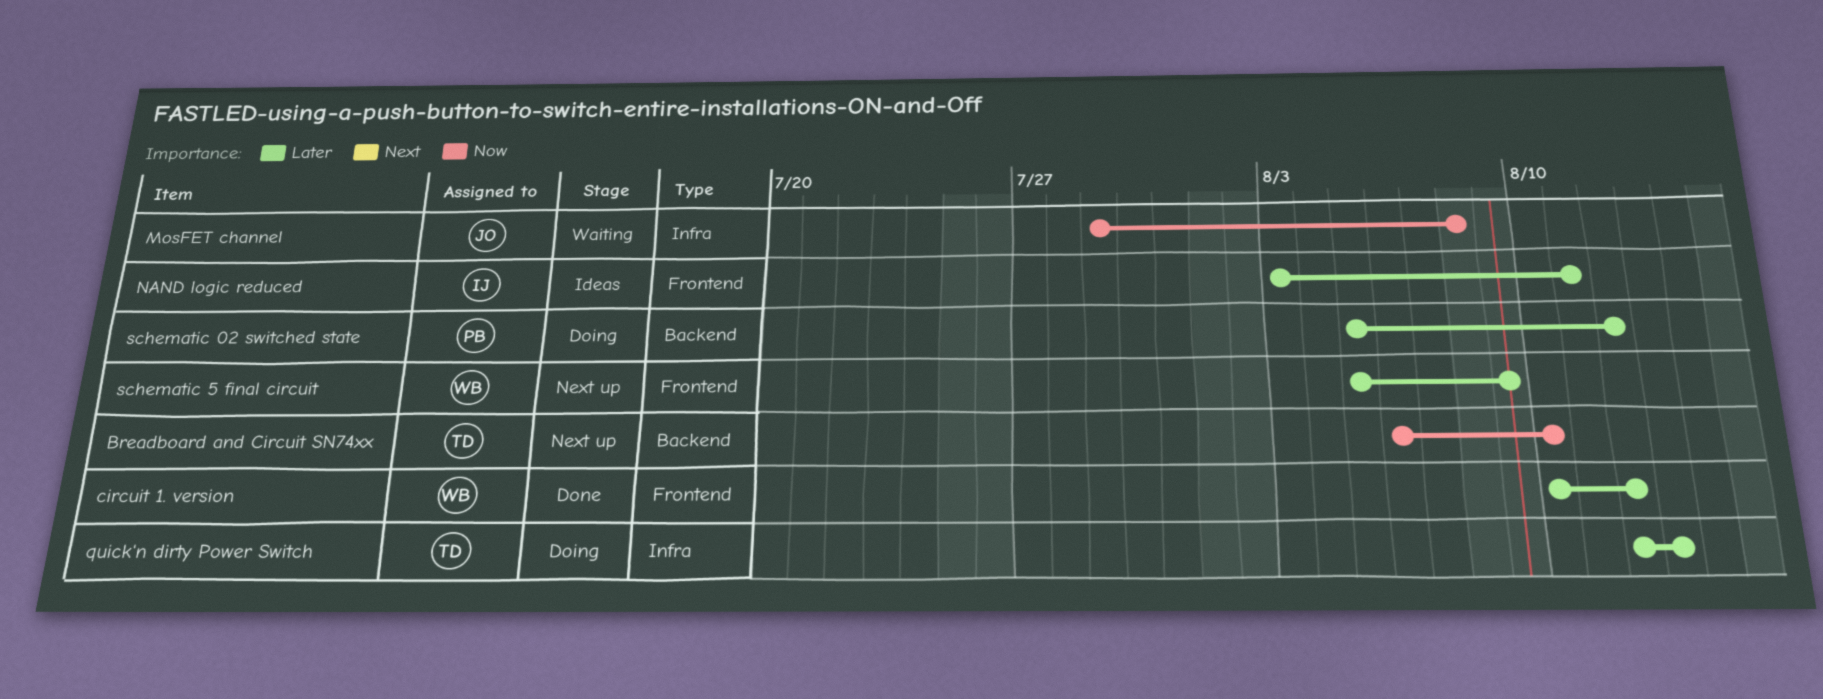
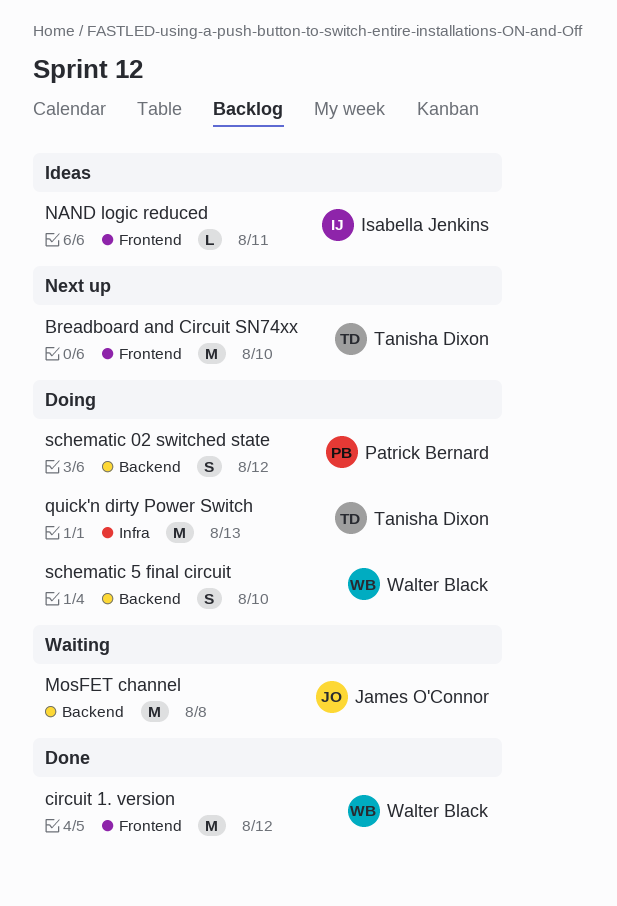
Breadboard and Circuit SN74xx, label: Backend -> Frontend
MosFET channel, label: Infra -> Backend
schematic 5 final circuit, status: Next up -> Doing
schematic 5 final circuit, label: Frontend -> Backend
schematic 5 final circuit, due: Aug 9 -> Aug 10

